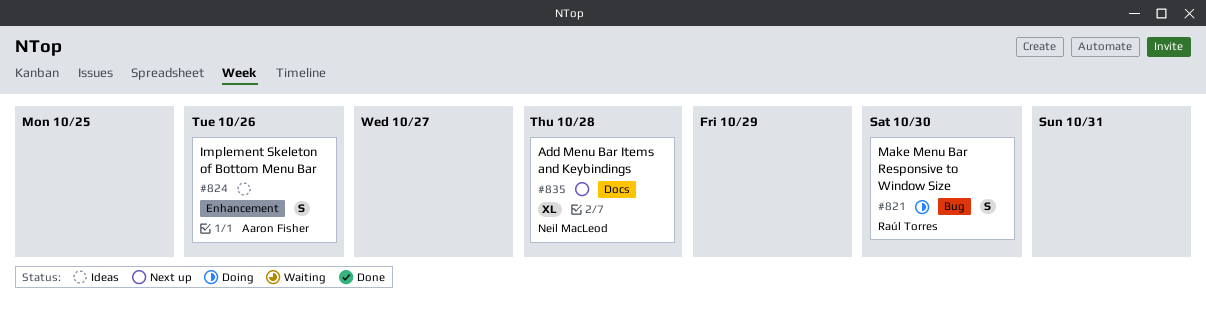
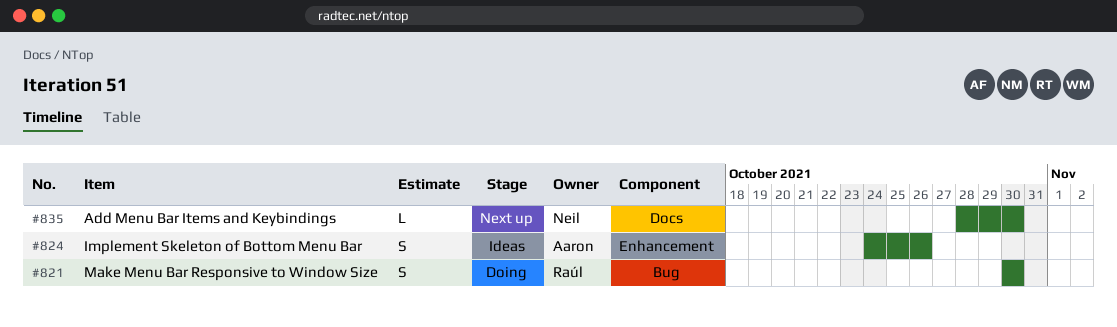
#835, estimate: XL -> L
#835, due: Oct 28 -> Oct 30

